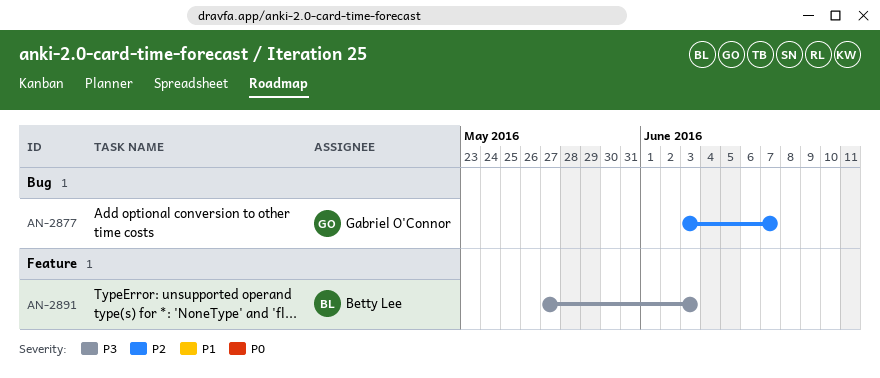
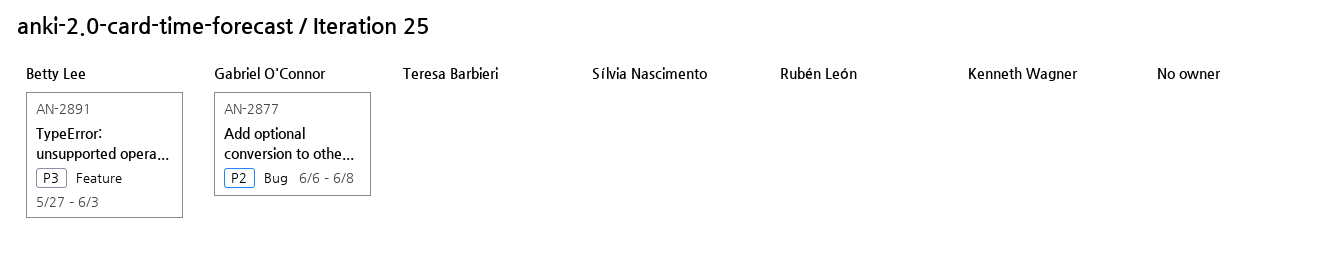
AN-2877, start: Jun 3 -> Jun 6
AN-2877, due: Jun 7 -> Jun 8

